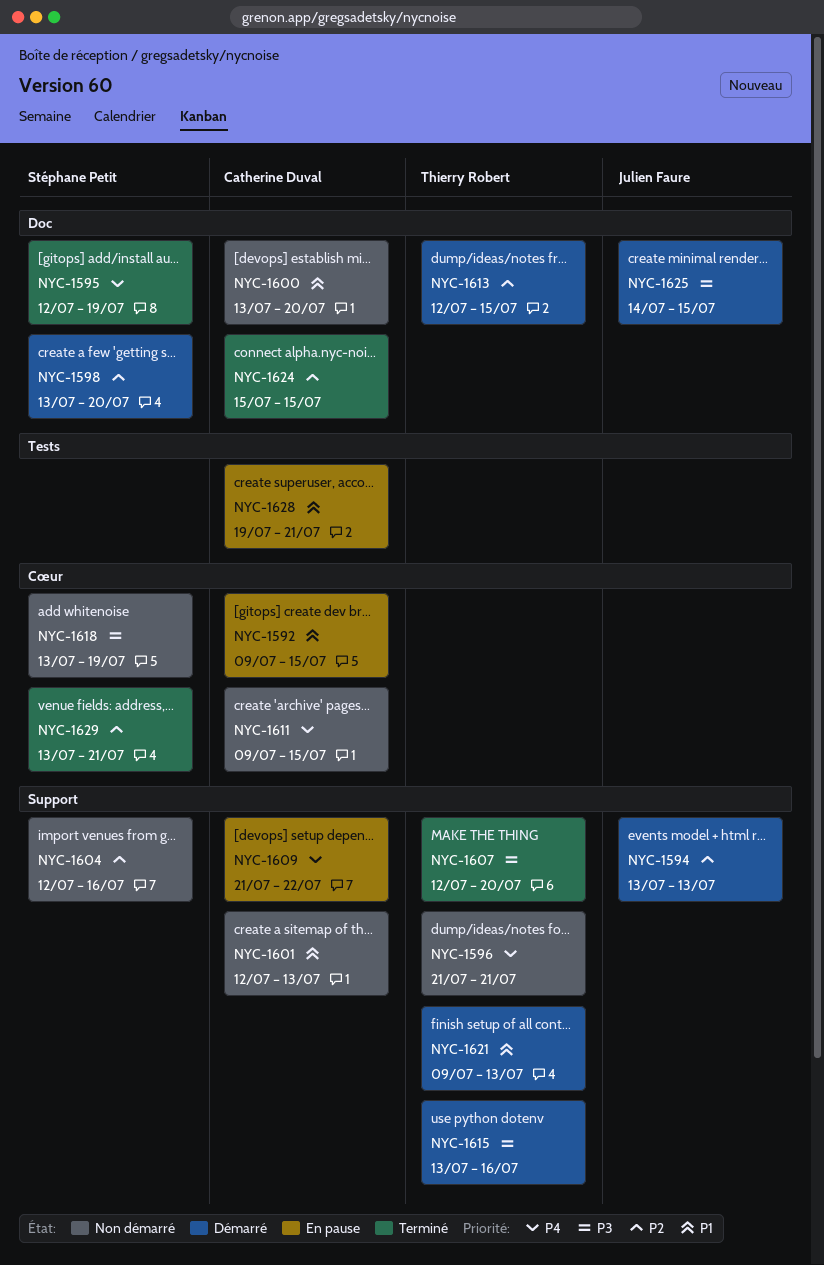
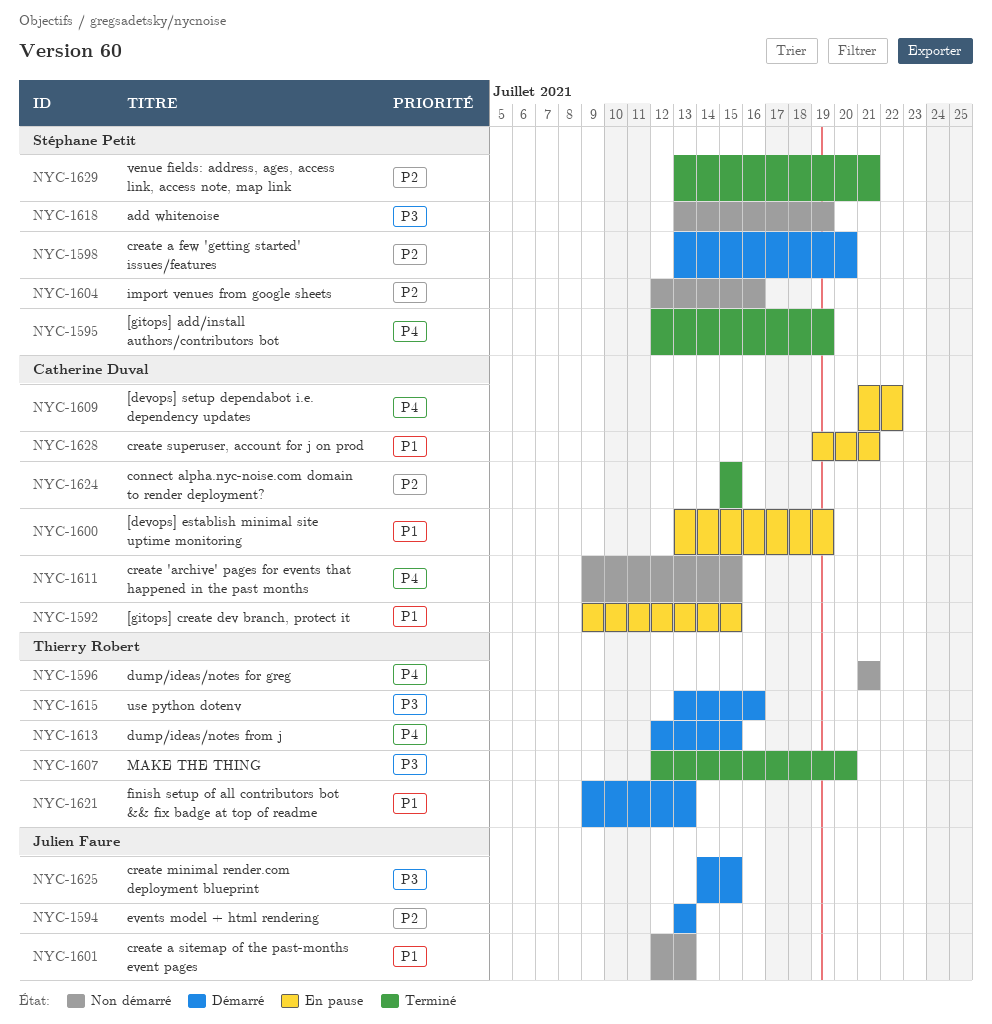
NYC-1600, status: Non démarré -> En pause
NYC-1600, due: Jul 20 -> Jul 19
NYC-1601, owner: Catherine Duval -> Julien Faure
NYC-1613, priority: P2 -> P4

